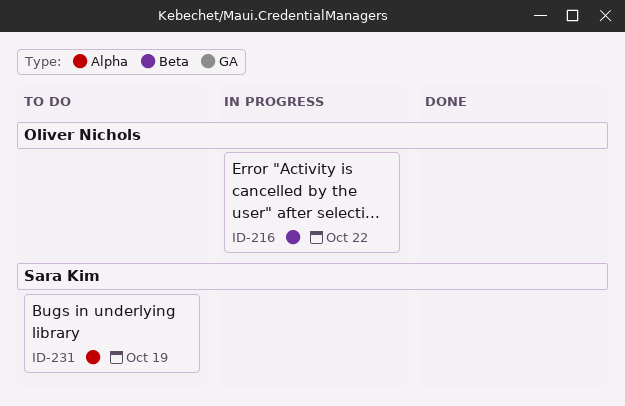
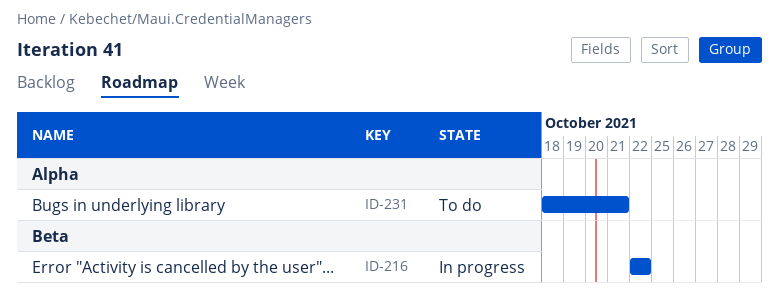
ID-231, due: Oct 19 -> Oct 21

